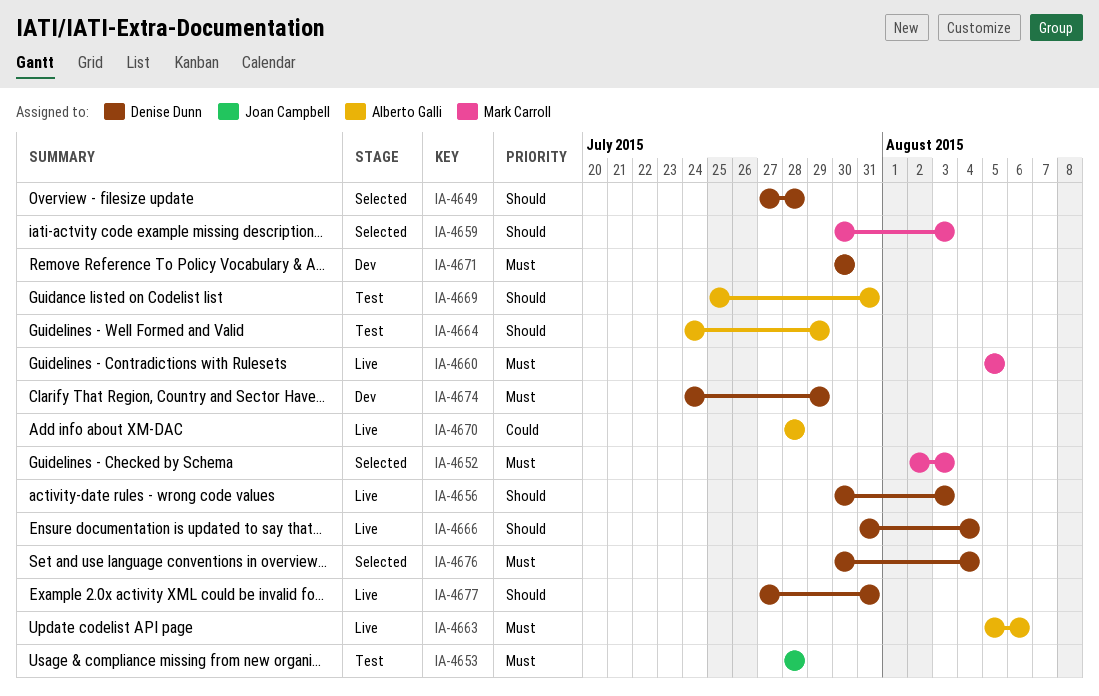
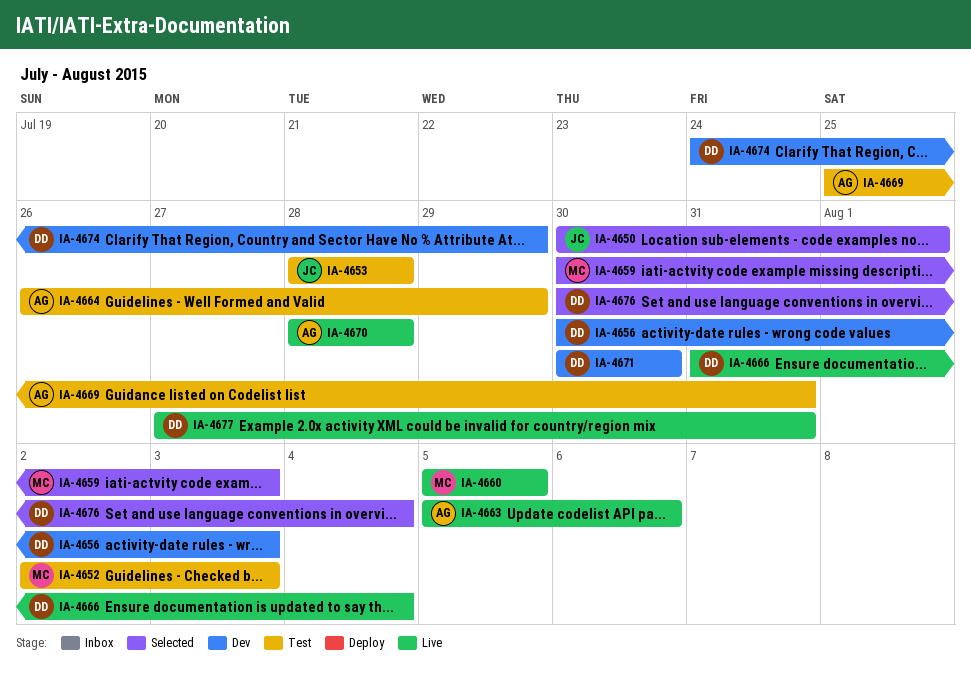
IA-4649: present -> none
IA-4650: none -> present
IA-4652, status: Selected -> Test
IA-4656, status: Live -> Dev
IA-4664, start: Jul 24 -> Jul 26

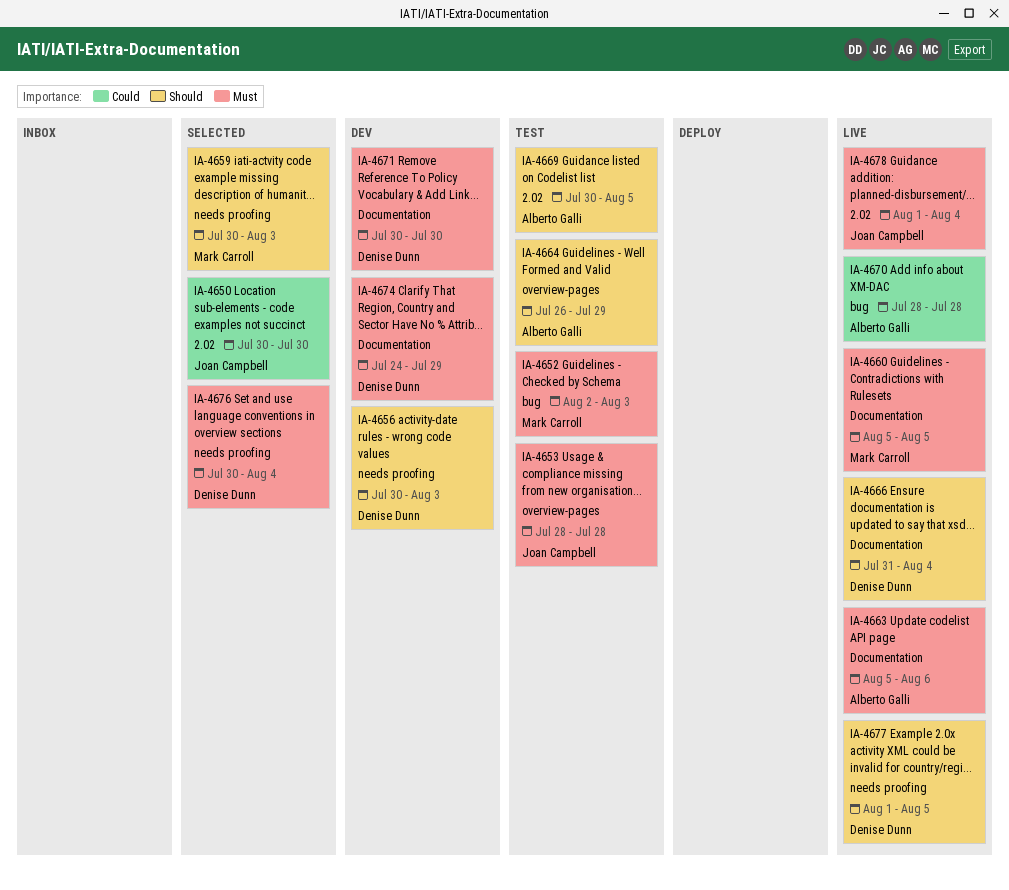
IA-4650, due: Aug 1 -> Jul 30
IA-4669, start: Jul 25 -> Jul 30
IA-4669, due: Jul 31 -> Aug 5
IA-4677, start: Jul 27 -> Aug 1
IA-4677, due: Jul 31 -> Aug 5
IA-4678: none -> present

